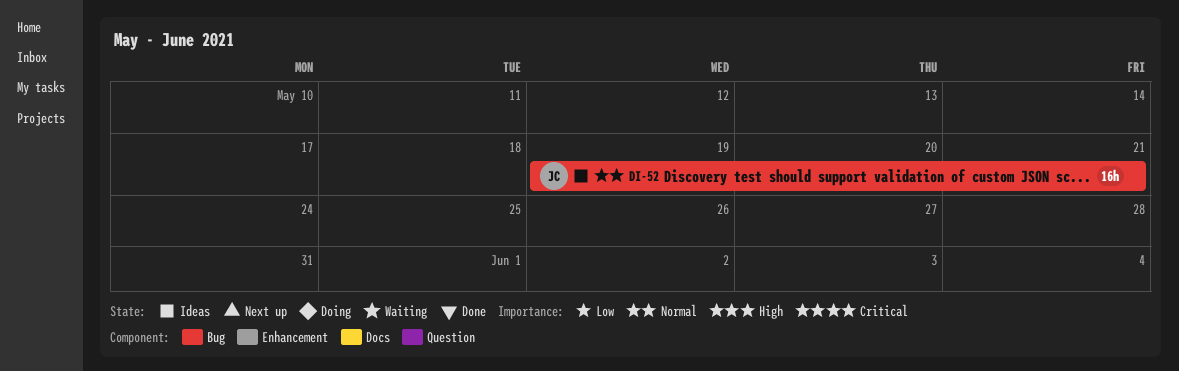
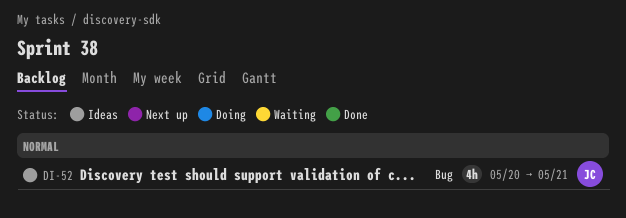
DI-52, estimate: 16h -> 4h
DI-52, start: May 19 -> May 20

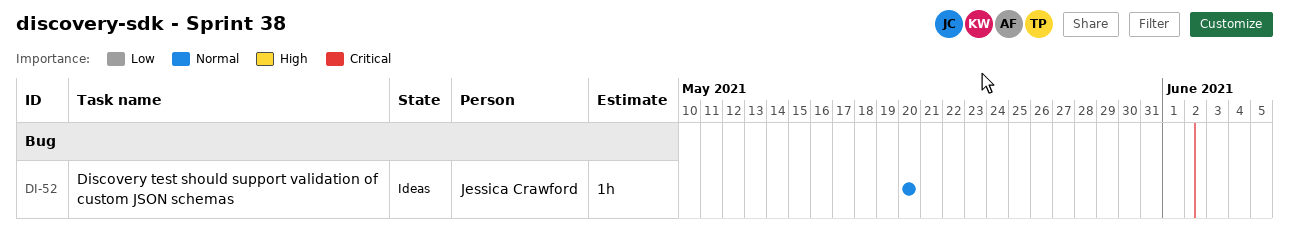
DI-52, estimate: 4h -> 1h
DI-52, due: May 21 -> May 20

